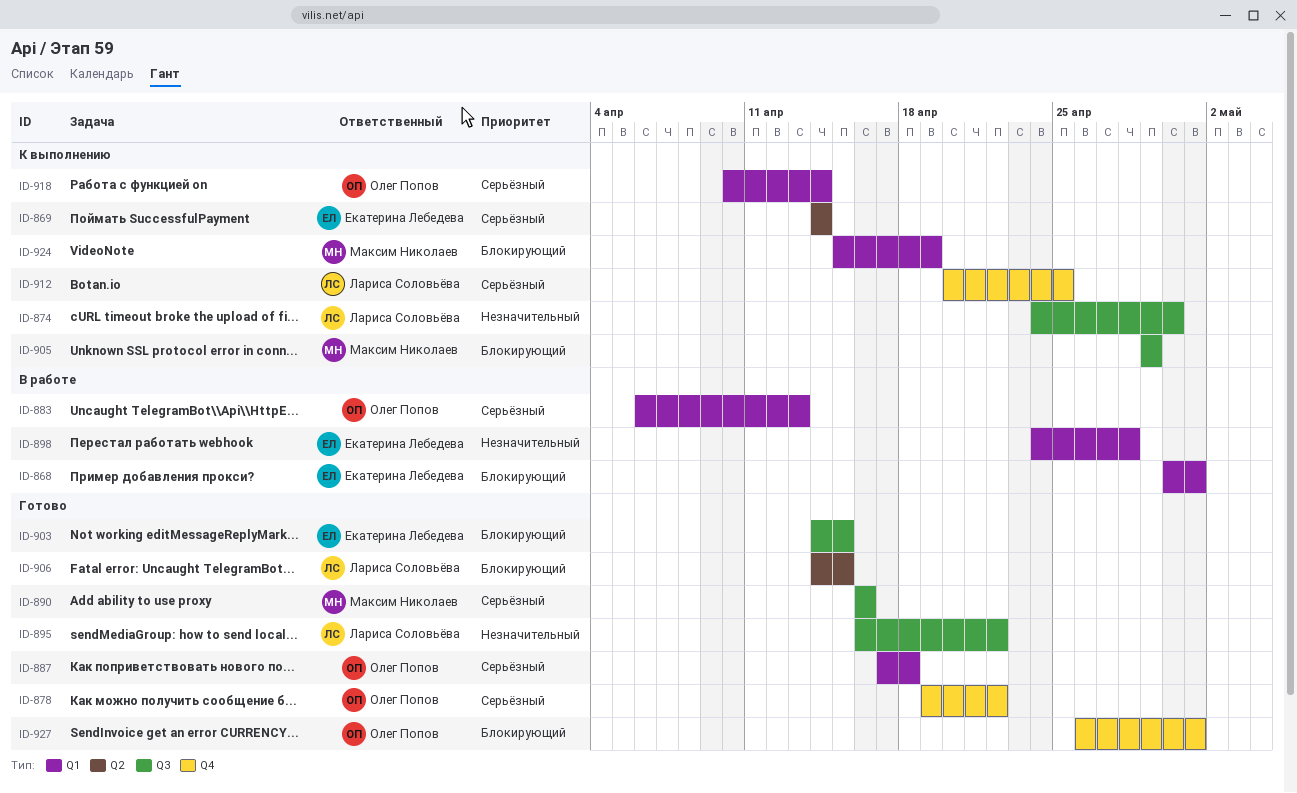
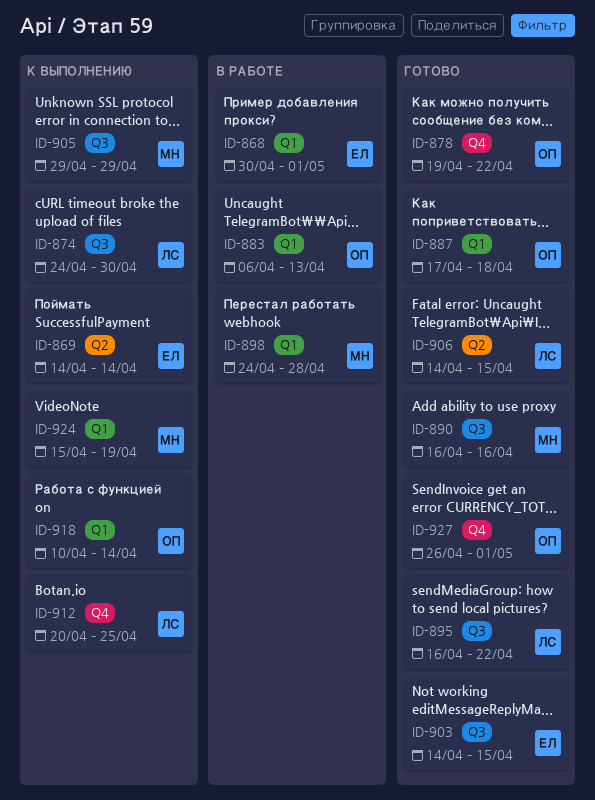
ID-898, owner: Екатерина Лебедева -> Максим Николаев

